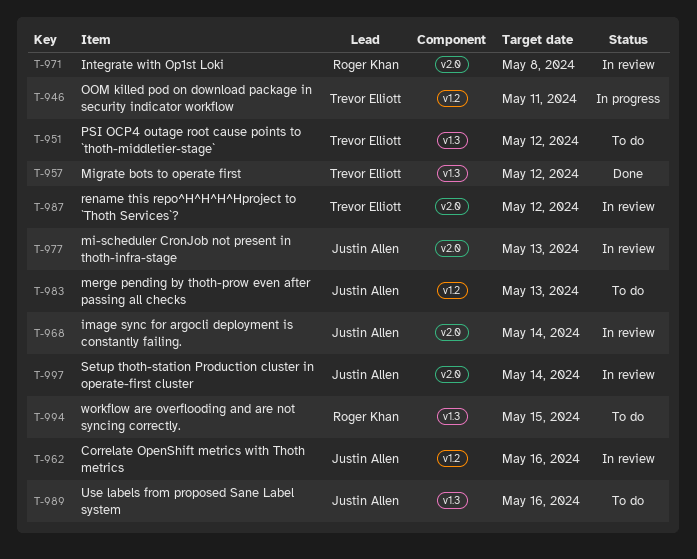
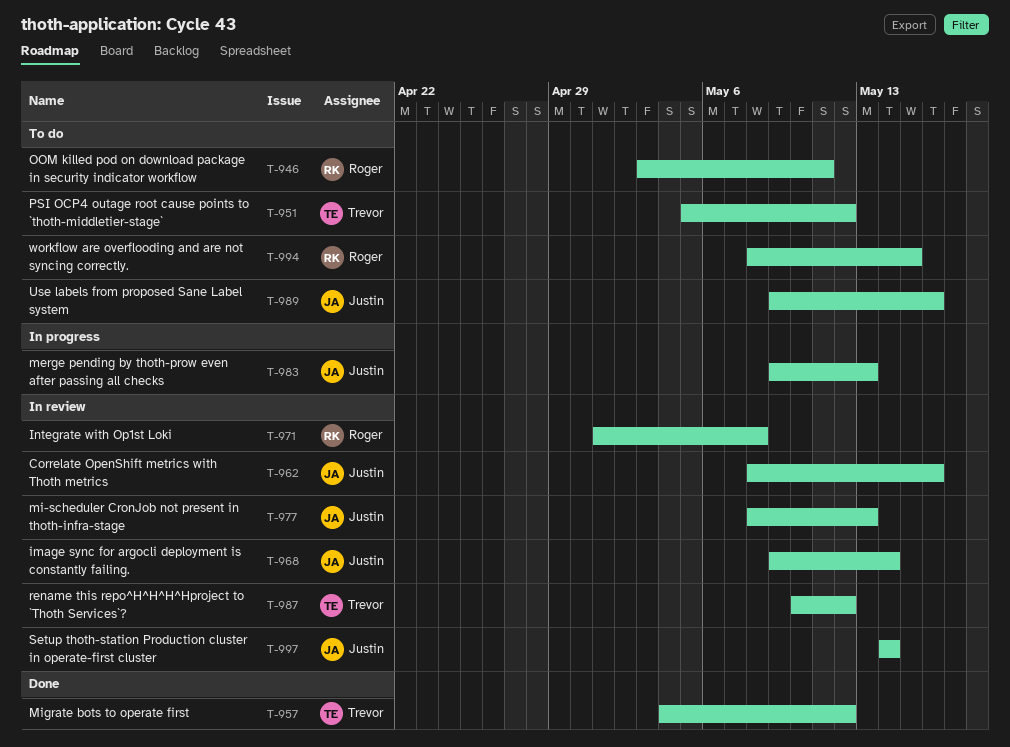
T-946, status: In progress -> To do
T-946, owner: Trevor Elliott -> Roger Khan
T-983, status: To do -> In progress

